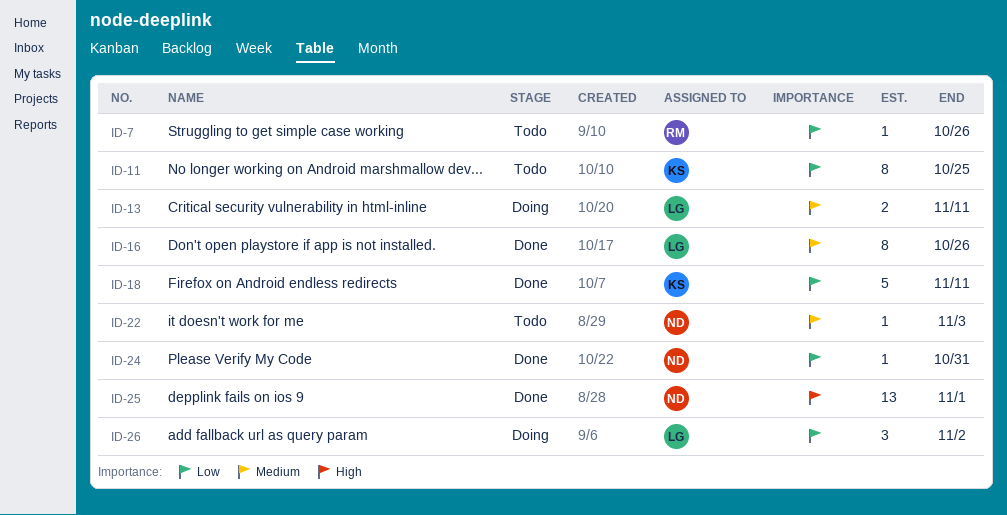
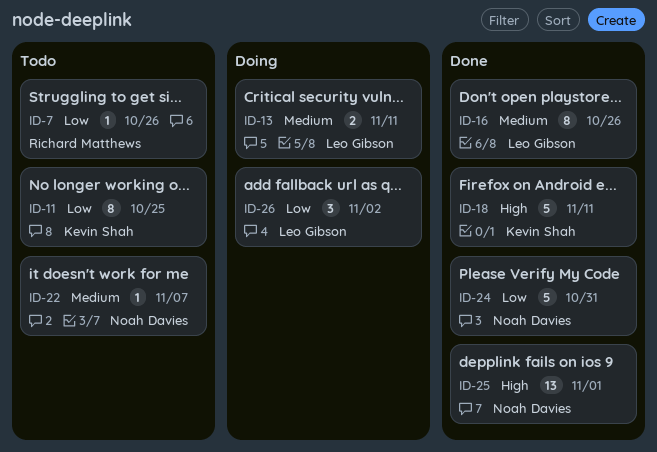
ID-18, priority: Low -> High
ID-22, due: Nov 3 -> Nov 7
ID-24, estimate: 1 -> 5

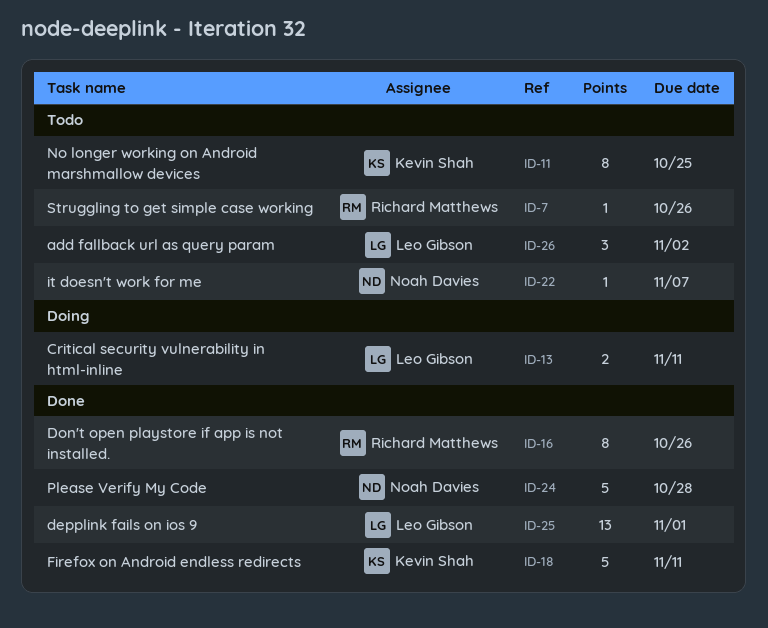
ID-16, owner: Leo Gibson -> Richard Matthews
ID-24, due: Oct 31 -> Oct 28
ID-25, owner: Noah Davies -> Leo Gibson
ID-26, status: Doing -> Todo

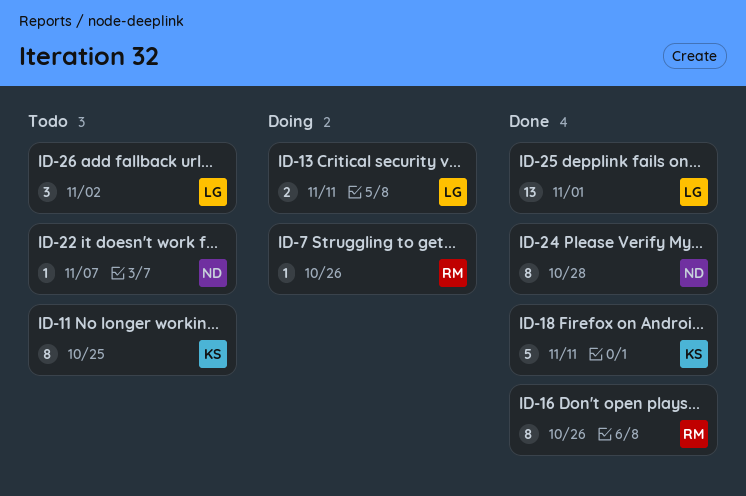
ID-7, status: Todo -> Doing
ID-24, estimate: 5 -> 8

